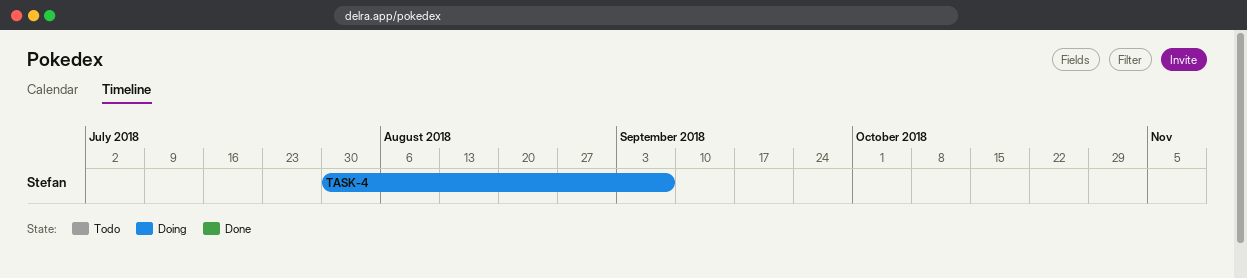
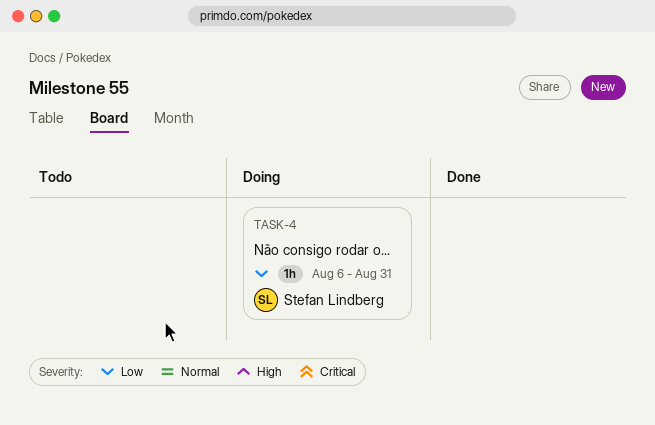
TASK-4, start: Jul 30 -> Aug 6
TASK-4, due: Sep 7 -> Aug 31

